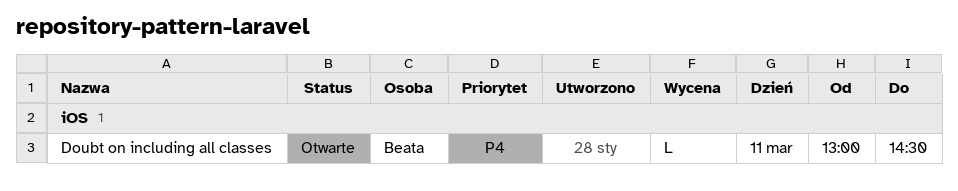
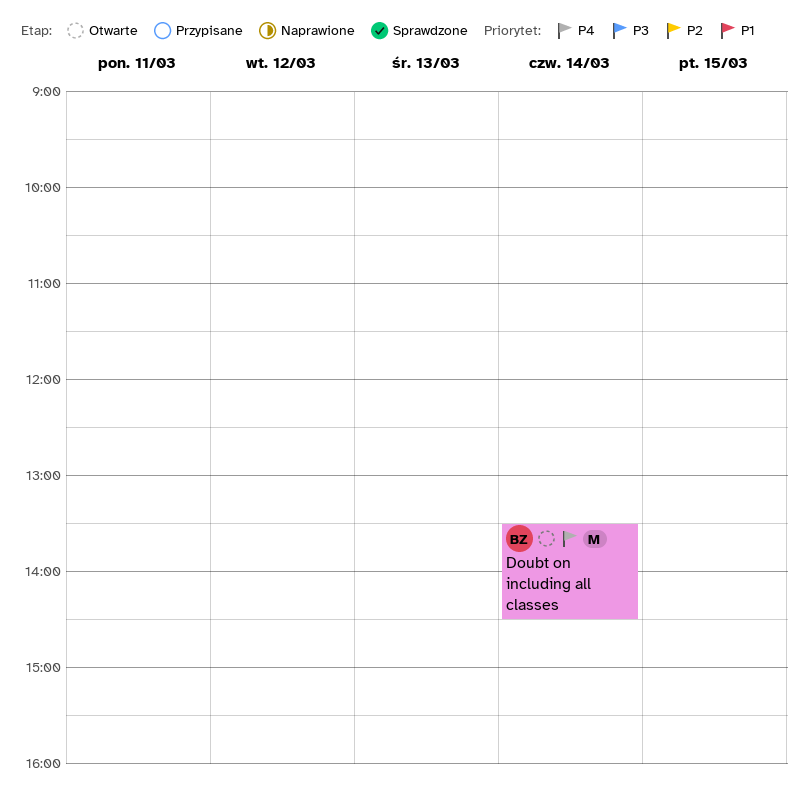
Doubt on including all classes, estimate: L -> M
Doubt on including all classes, day: Mar 11 -> Mar 14
Doubt on including all classes, begins: 13:00 -> 13:30

